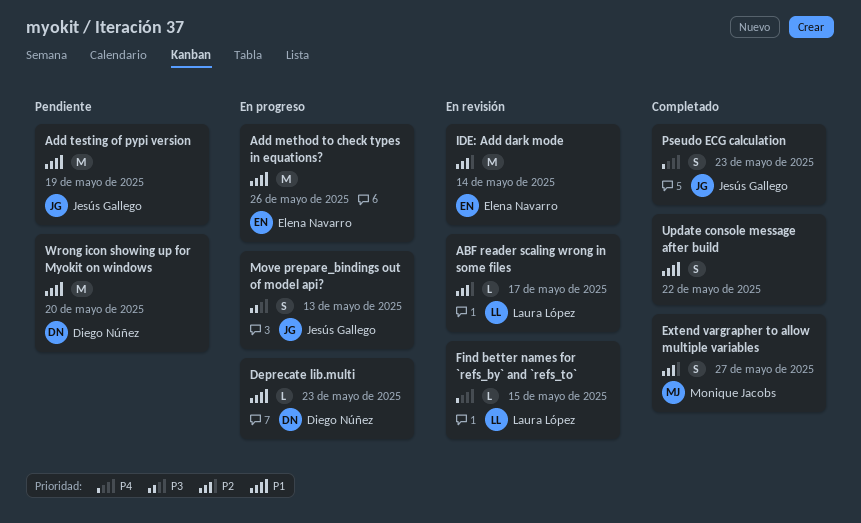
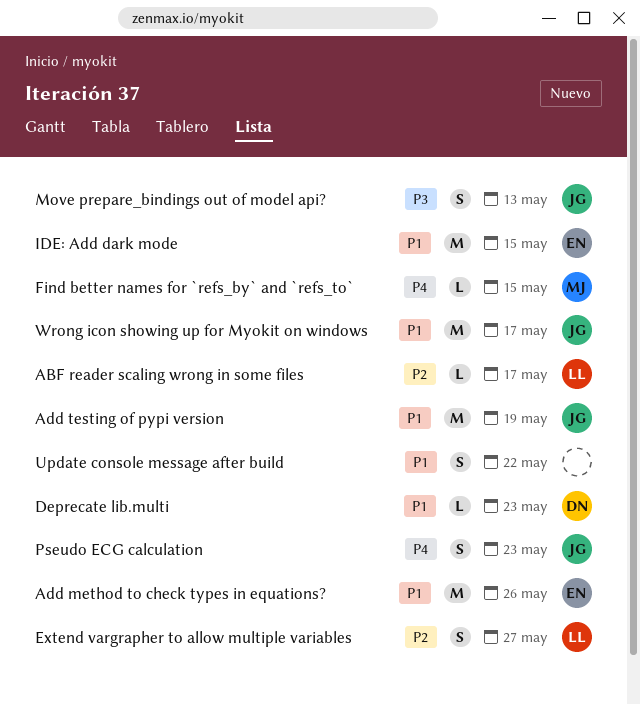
Extend vargrapher to allow multiple variables, owner: Monique Jacobs -> Laura López
Find better names for `refs_by` and `refs_to`, owner: Laura López -> Monique Jacobs
IDE: Add dark mode, priority: P2 -> P1
IDE: Add dark mode, due: May 14 -> May 15
Wrong icon showing up for Myokit on windows, owner: Diego Núñez -> Jesús Gallego
Wrong icon showing up for Myokit on windows, due: May 20 -> May 17

